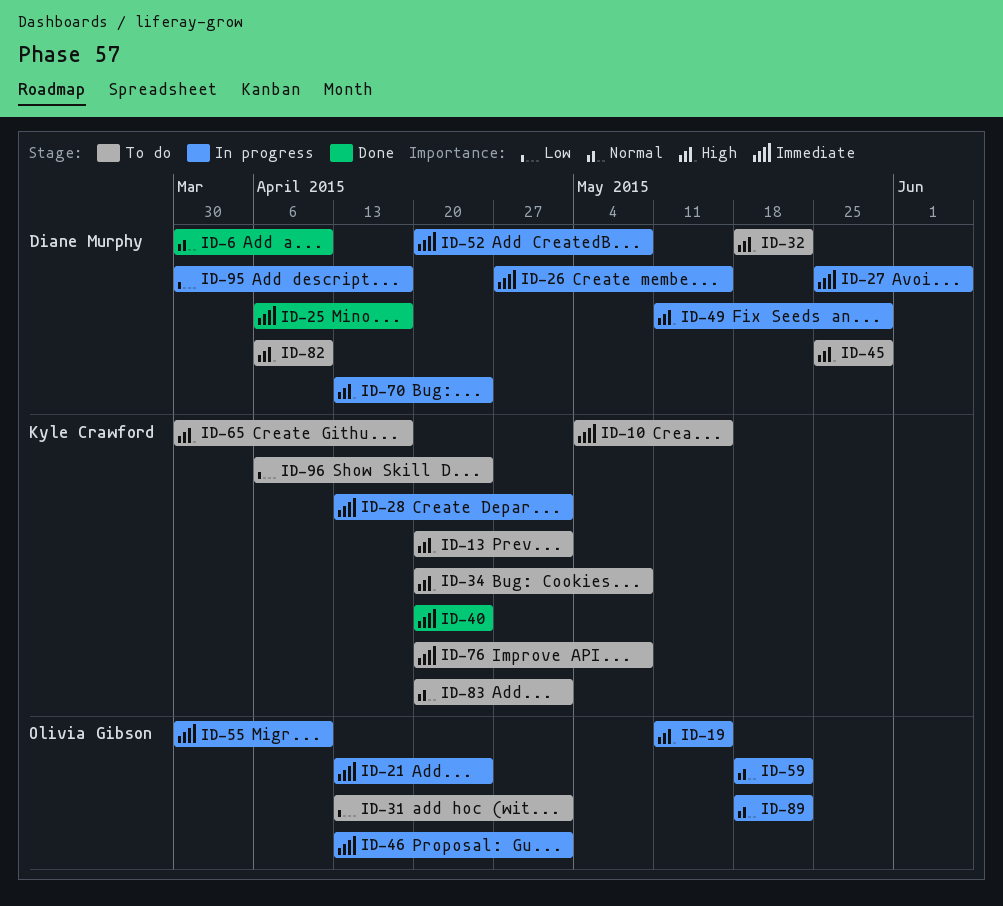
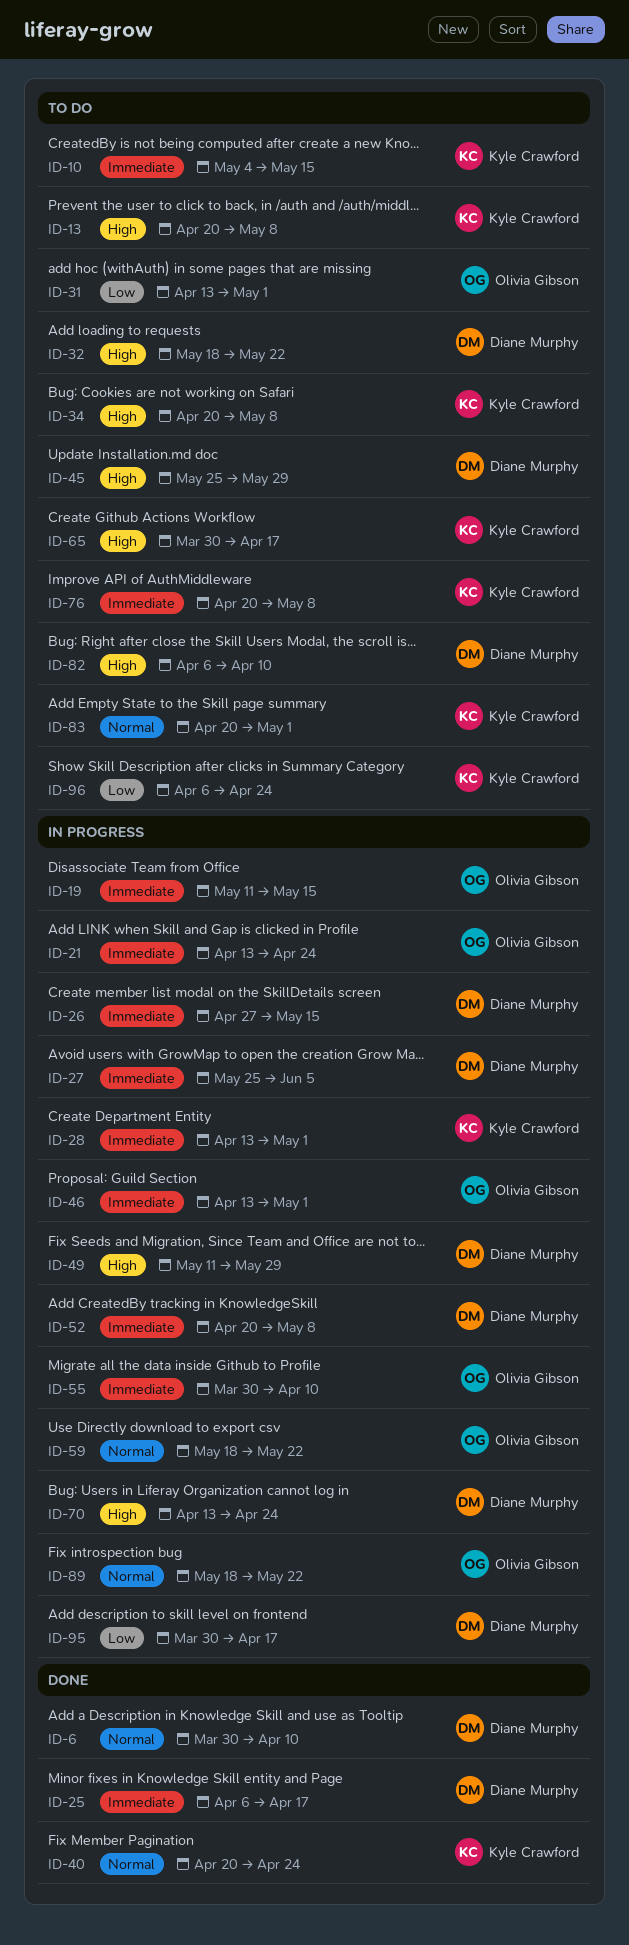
ID-13, due: May 1 -> May 8
ID-19, priority: High -> Immediate
ID-40, priority: Immediate -> Normal

